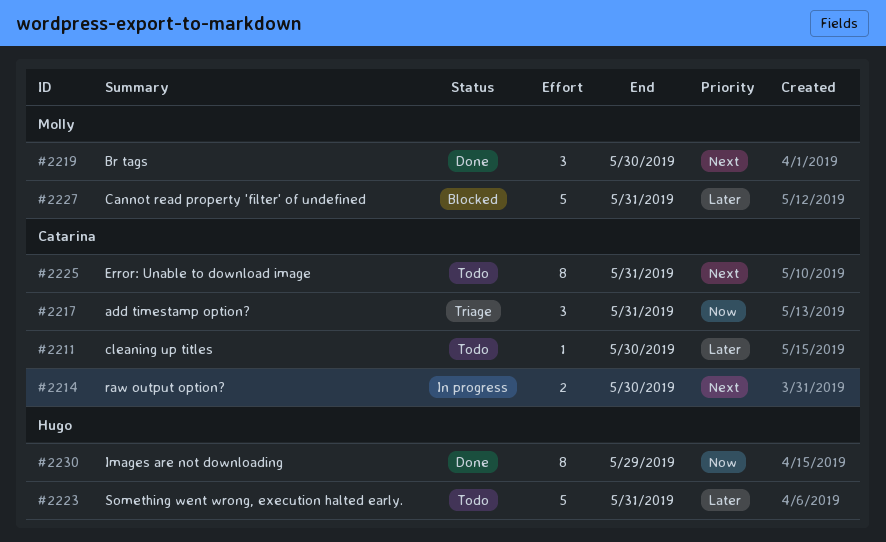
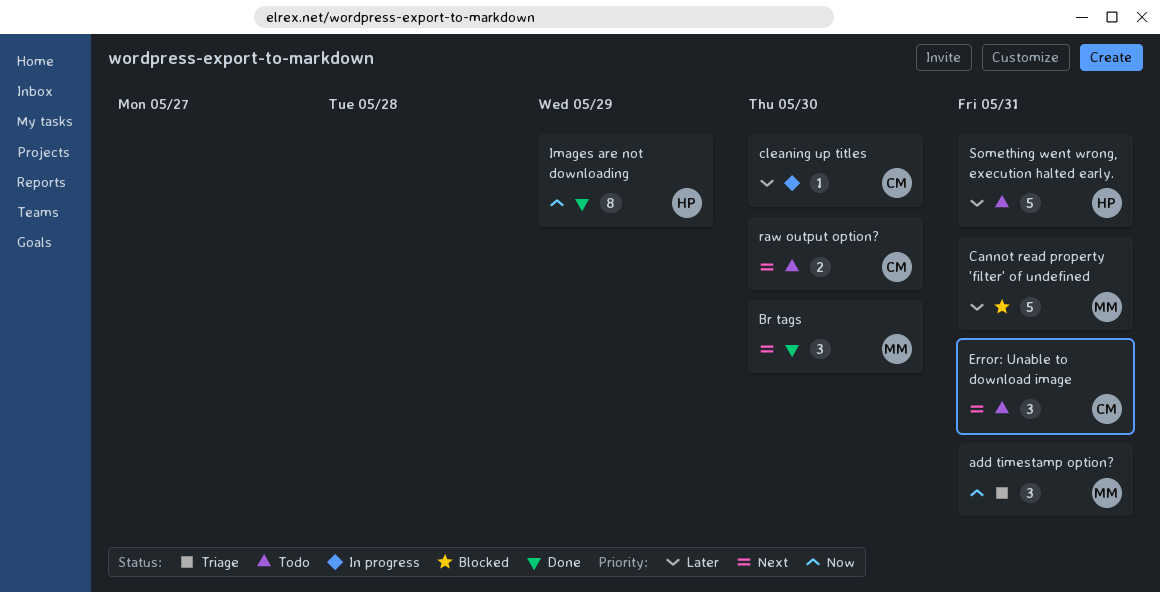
add timestamp option?, owner: Catarina -> Molly
cleaning up titles, status: Todo -> In progress
Error: Unable to download image, estimate: 8 -> 3
raw output option?, status: In progress -> Todo

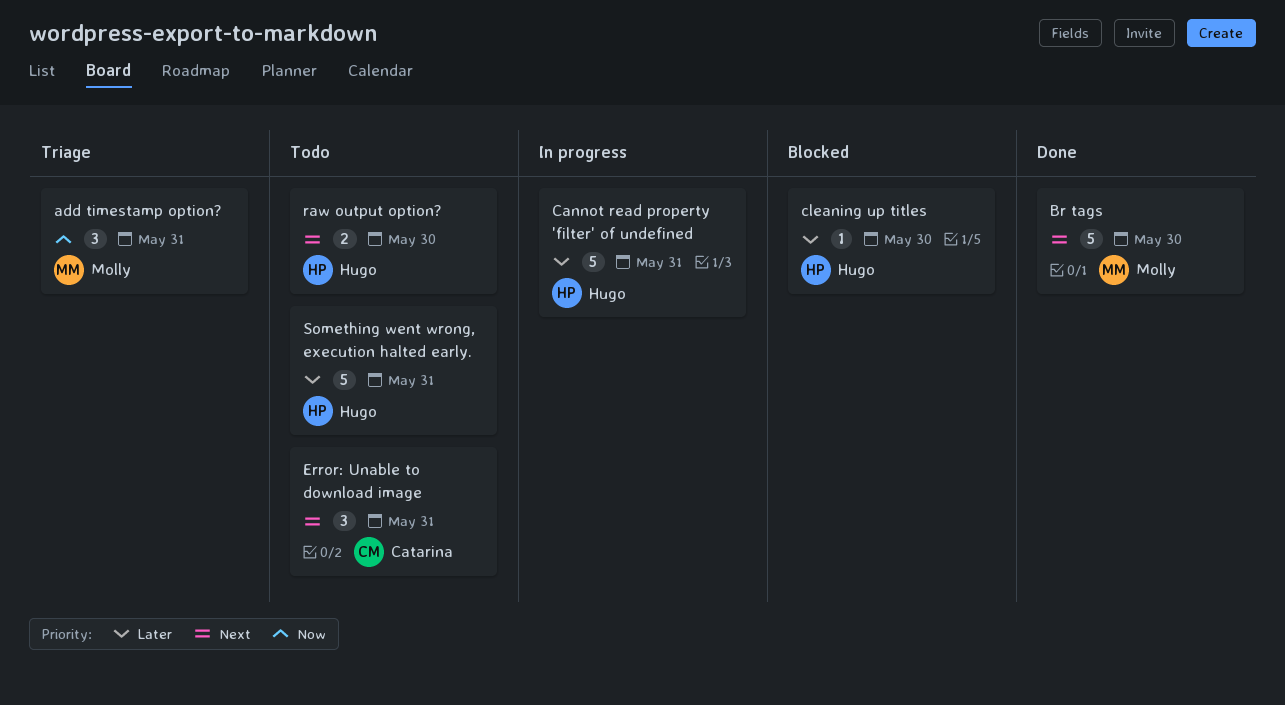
Br tags, estimate: 3 -> 5
Cannot read property 'filter' of undefined, status: Blocked -> In progress
Cannot read property 'filter' of undefined, owner: Molly -> Hugo
cleaning up titles, status: In progress -> Blocked
cleaning up titles, owner: Catarina -> Hugo
Images are not downloading: present -> none
raw output option?, owner: Catarina -> Hugo

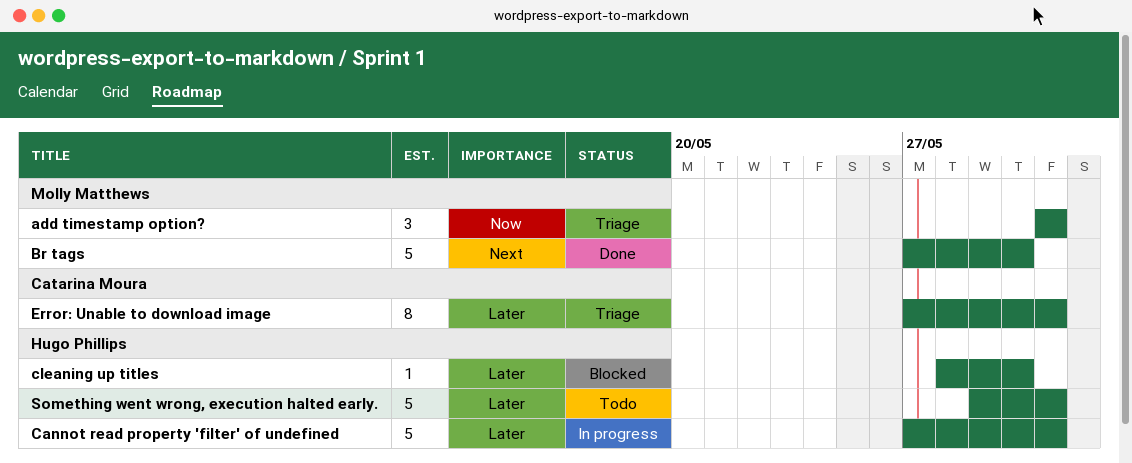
Error: Unable to download image, status: Todo -> Triage
Error: Unable to download image, priority: Next -> Later
Error: Unable to download image, estimate: 3 -> 8
raw output option?: present -> none

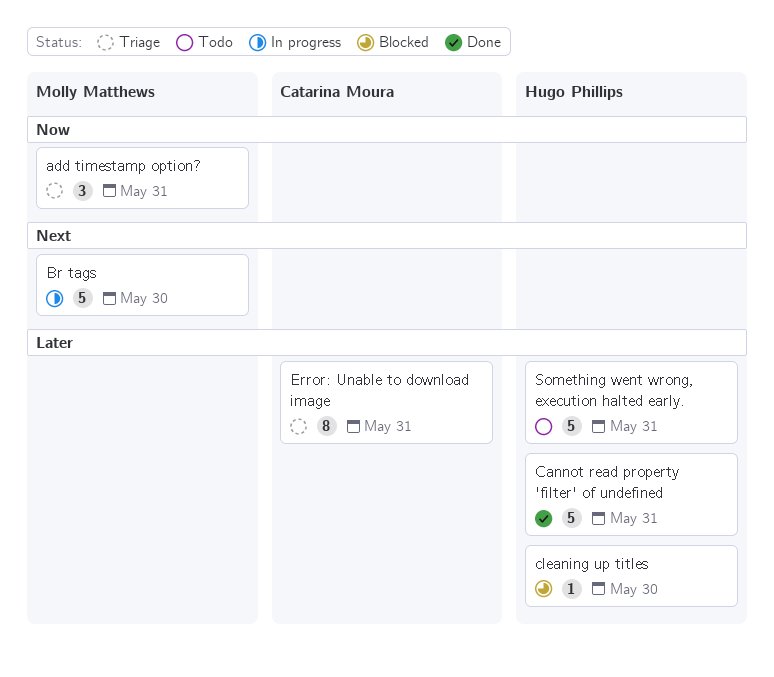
Br tags, status: Done -> In progress
Cannot read property 'filter' of undefined, status: In progress -> Done

